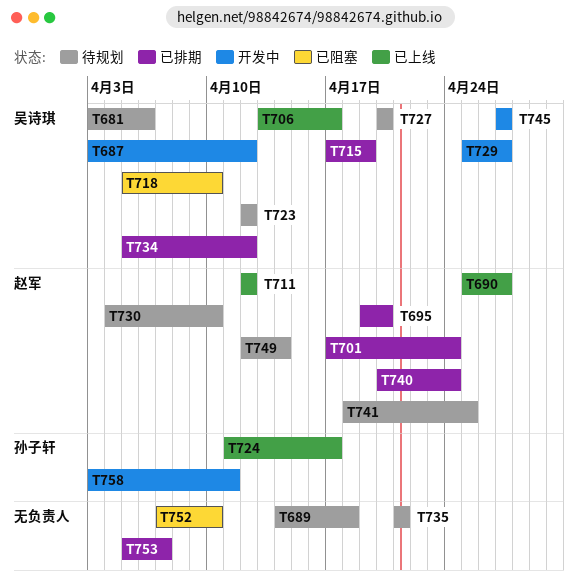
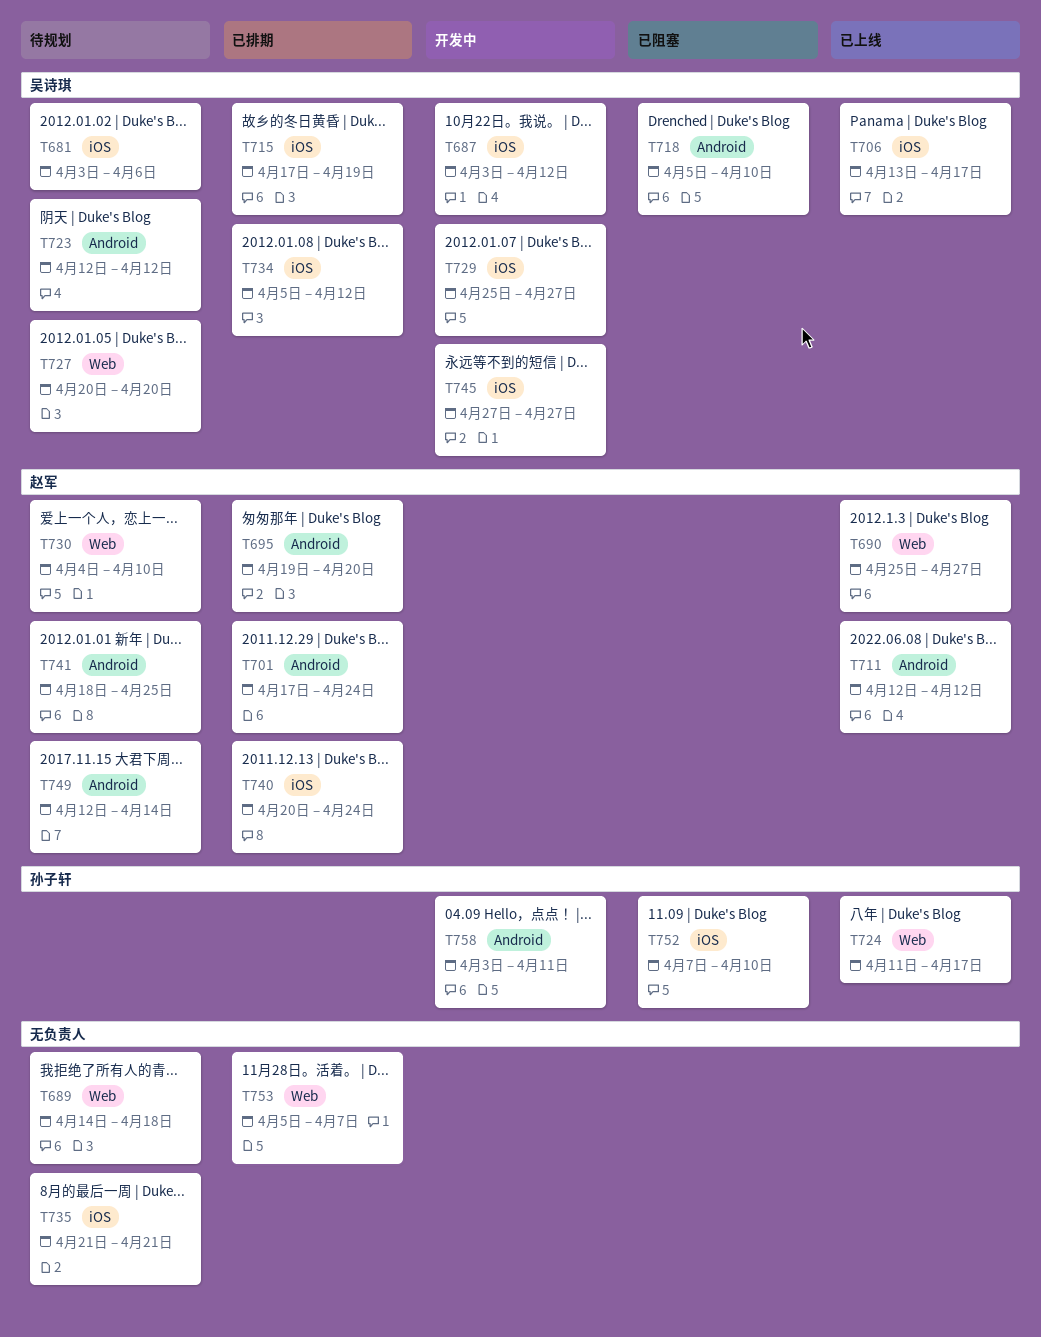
T752, owner: none -> 孙子轩

